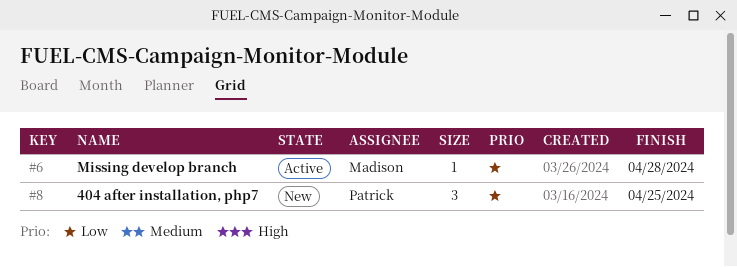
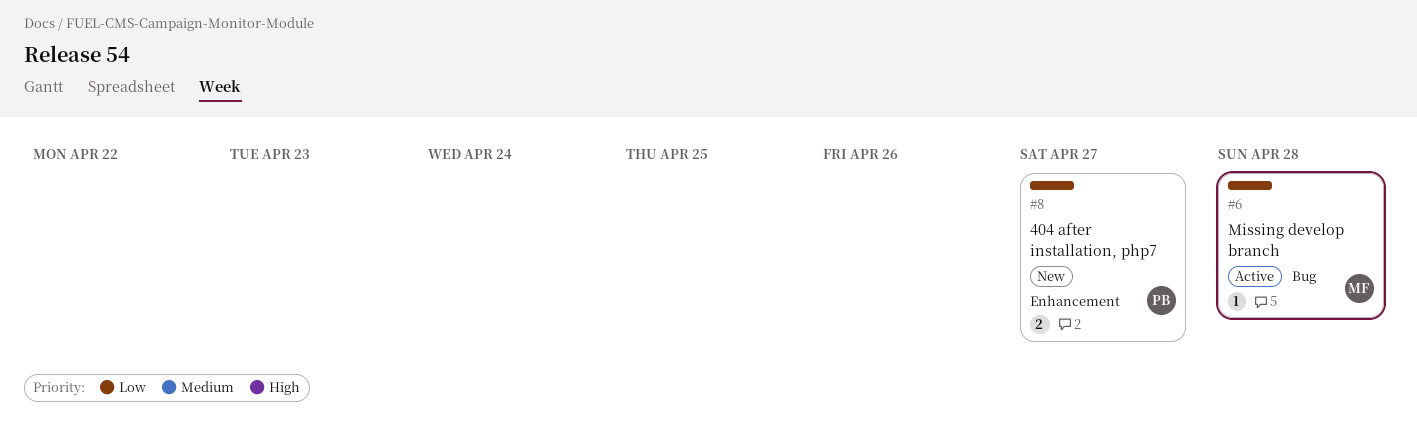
#8, estimate: 3 -> 2
#8, due: Apr 25 -> Apr 27

